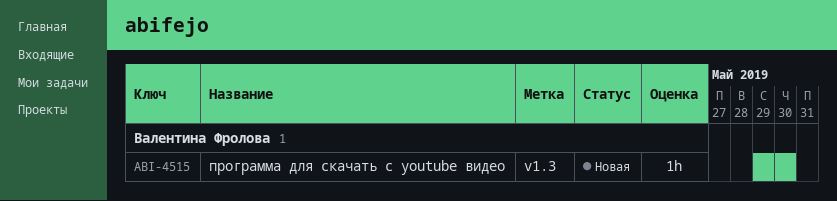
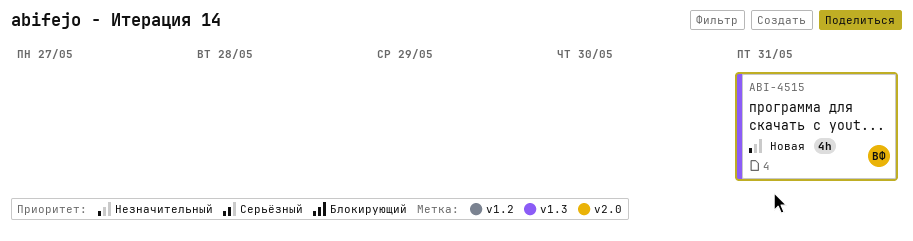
ABI-4515, estimate: 1h -> 4h
ABI-4515, due: May 30 -> May 31

